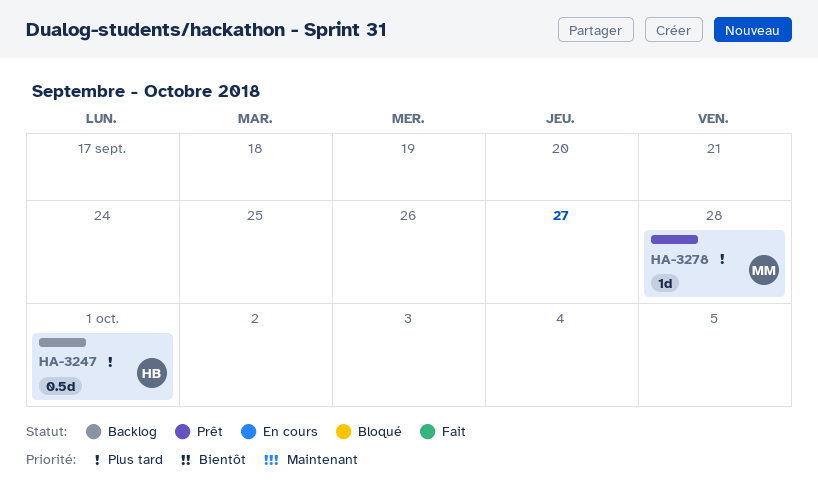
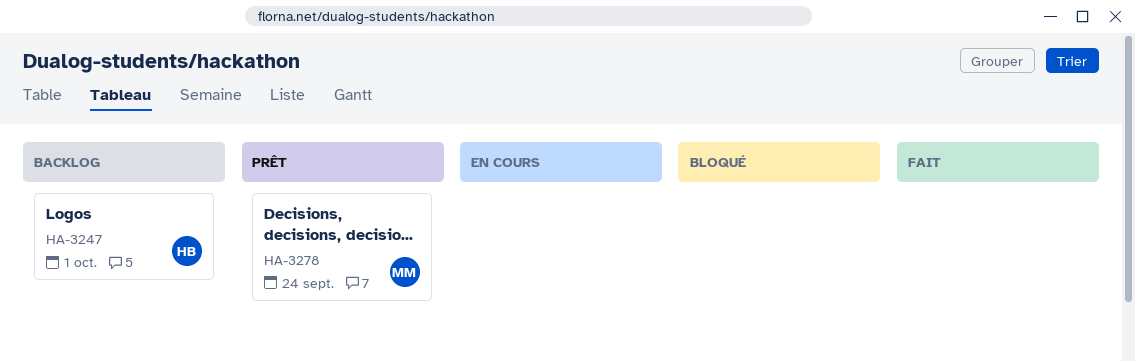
HA-3278, due: Sep 28 -> Sep 24

